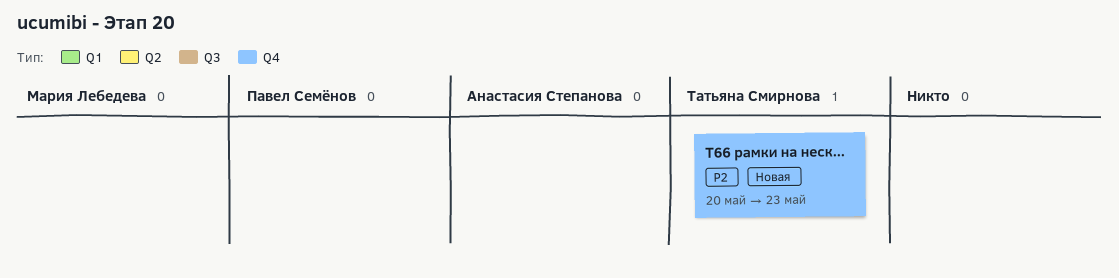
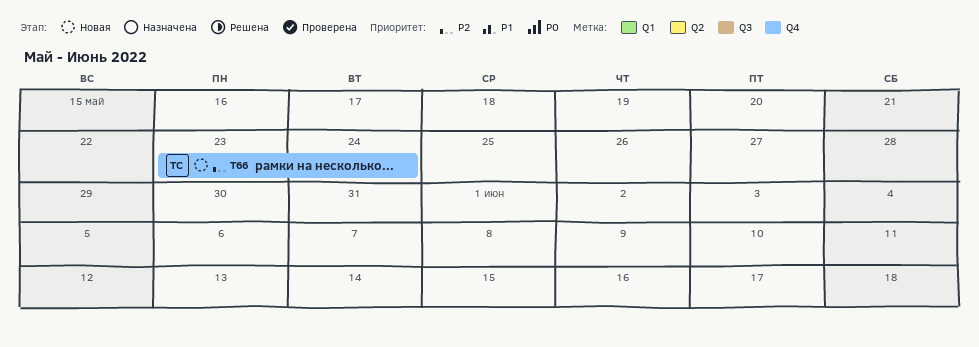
T66, start: May 20 -> May 23
T66, due: May 23 -> May 24

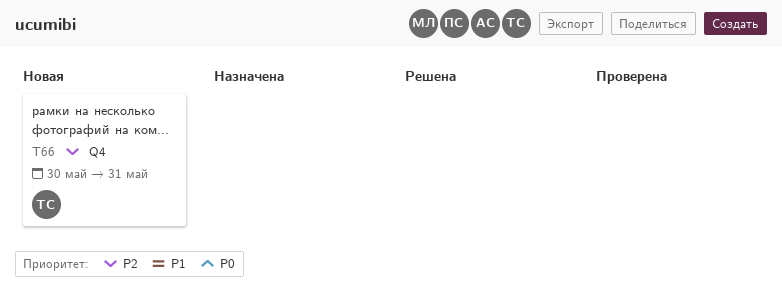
T66, start: May 23 -> May 30
T66, due: May 24 -> May 31

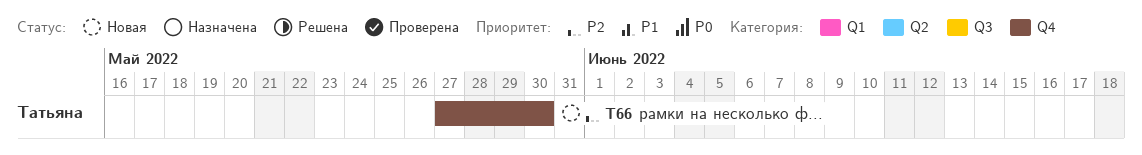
T66, start: May 30 -> May 27
T66, due: May 31 -> May 30

